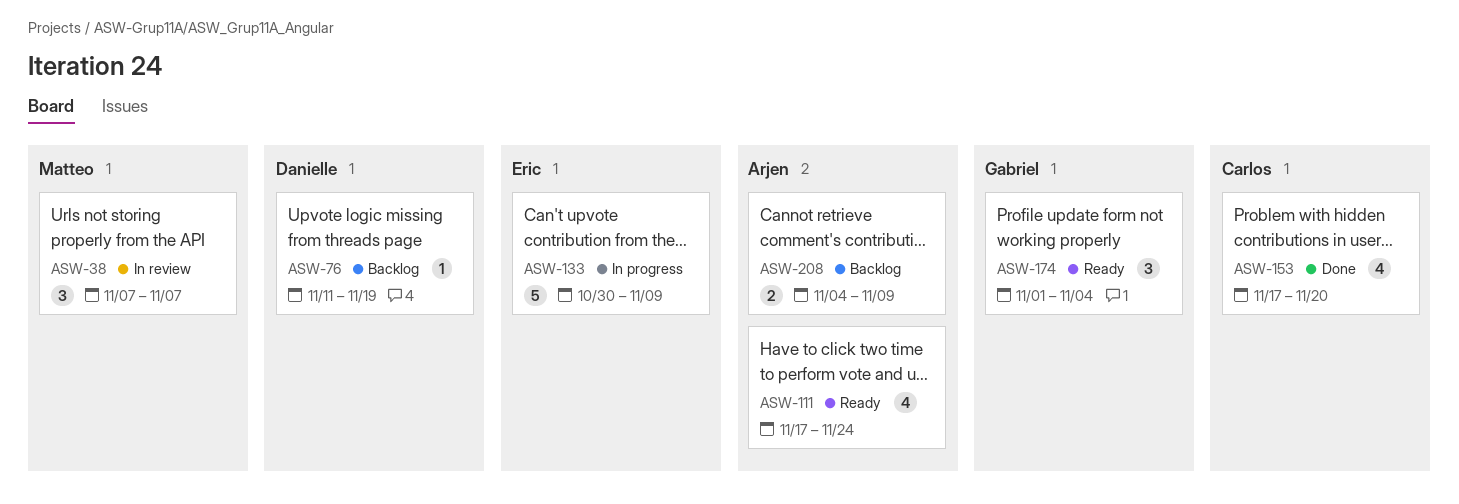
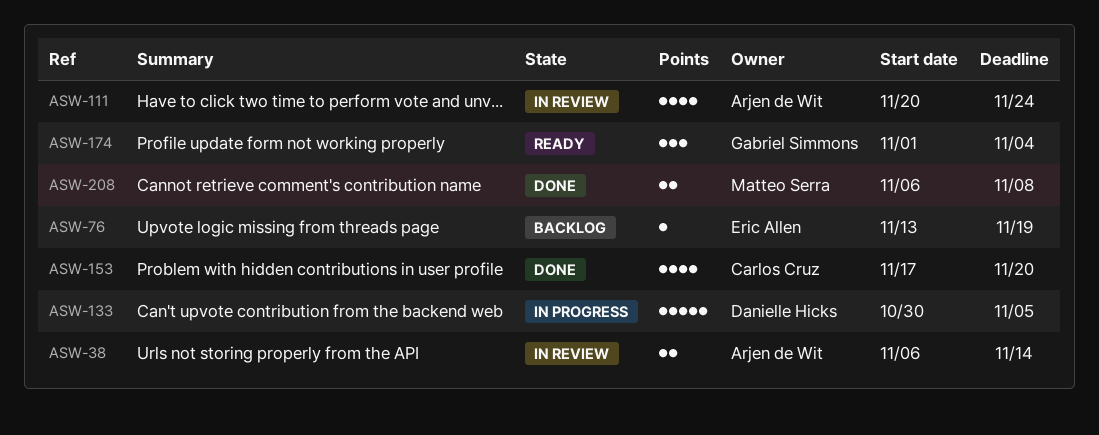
ASW-38, owner: Matteo Serra -> Arjen de Wit
ASW-38, estimate: 3 -> 2
ASW-38, start: Nov 7 -> Nov 6
ASW-38, due: Nov 7 -> Nov 14
ASW-76, owner: Danielle Hicks -> Eric Allen
ASW-76, start: Nov 11 -> Nov 13
ASW-111, status: Ready -> In review
ASW-111, start: Nov 17 -> Nov 20
ASW-133, owner: Eric Allen -> Danielle Hicks
ASW-133, due: Nov 9 -> Nov 5
ASW-208, status: Backlog -> Done
ASW-208, owner: Arjen de Wit -> Matteo Serra
ASW-208, start: Nov 4 -> Nov 6
ASW-208, due: Nov 9 -> Nov 8

